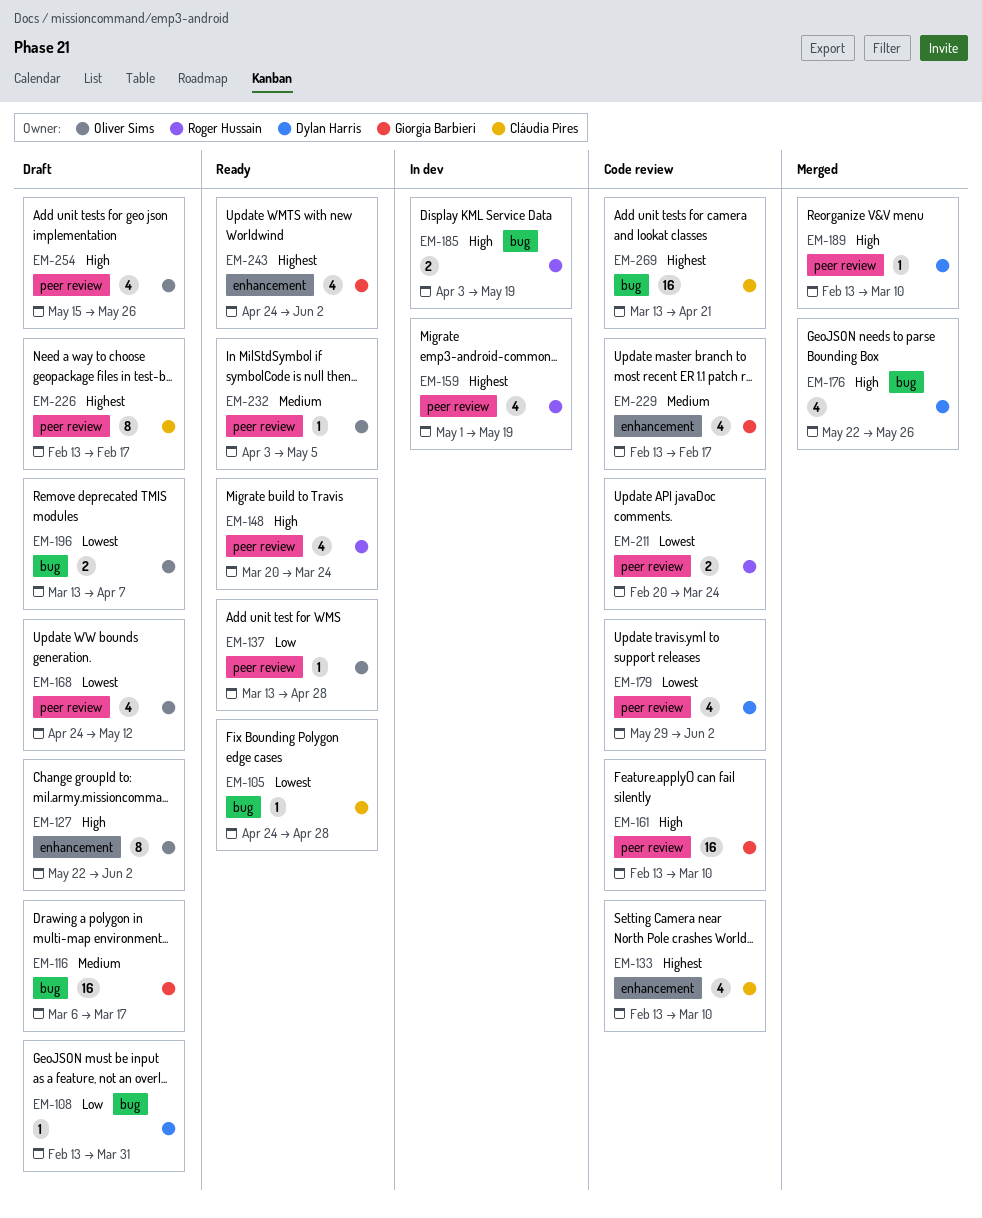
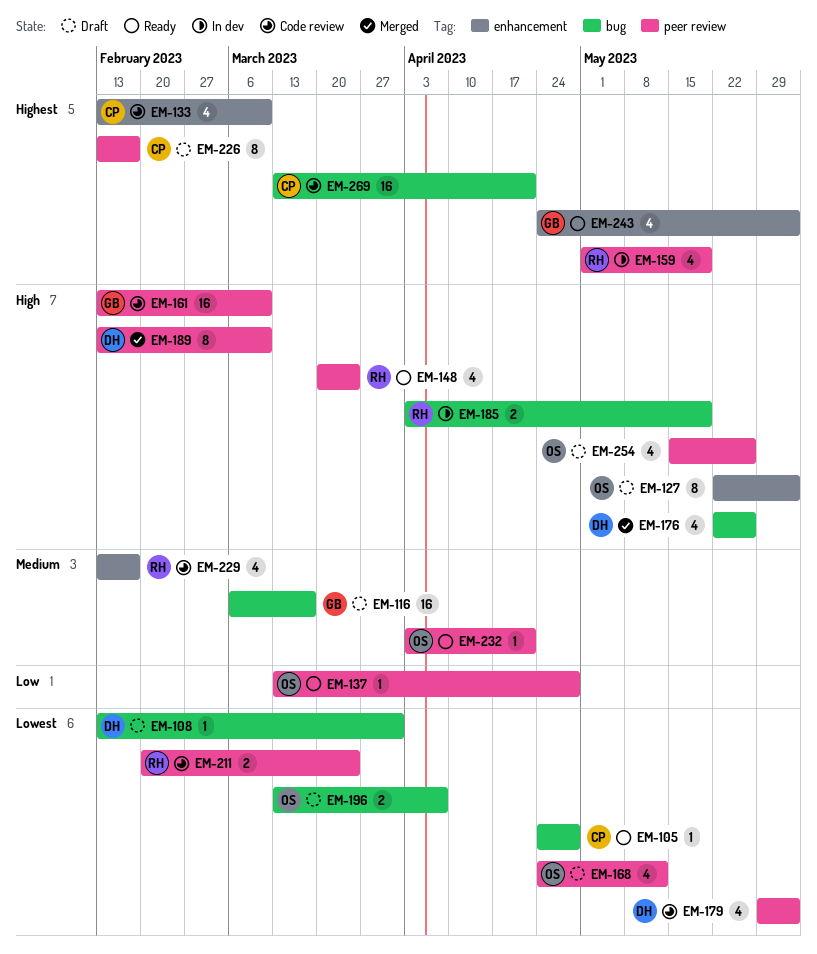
EM-108, priority: Low -> Lowest
EM-189, estimate: 1 -> 8
EM-229, owner: Giorgia Barbieri -> Roger Hussain
EM-232, due: May 5 -> Apr 21

